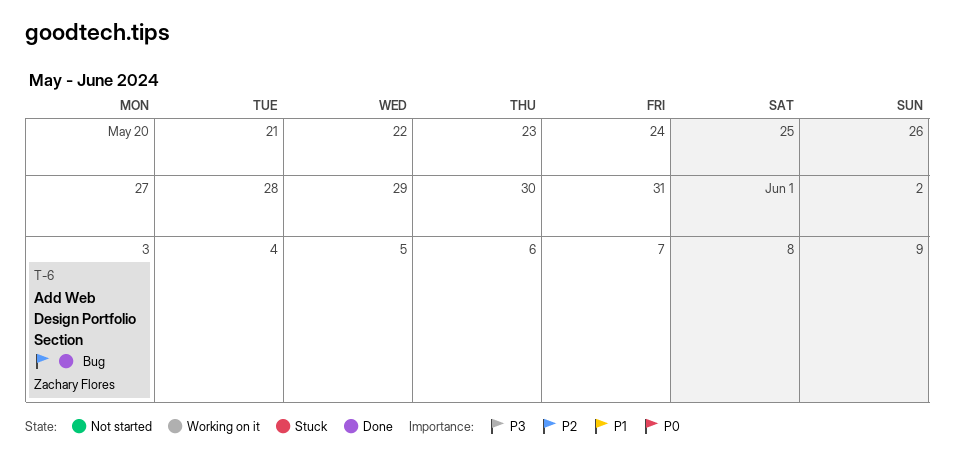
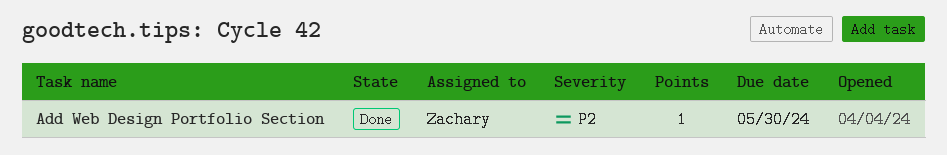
Add Web Design Portfolio Section, due: Jun 3 -> May 30

